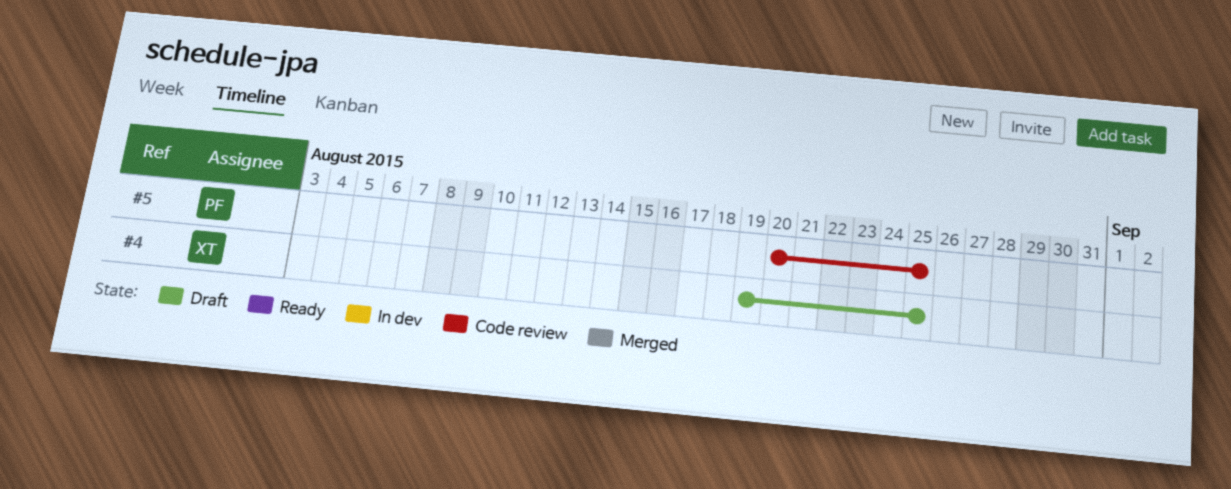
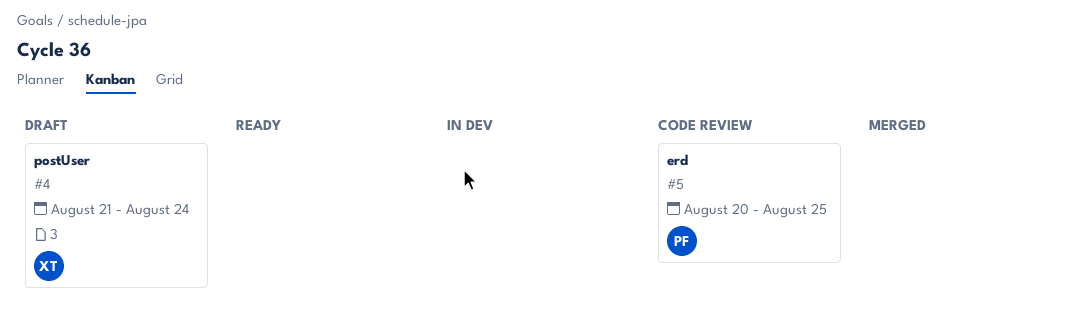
#4, start: Aug 19 -> Aug 21
#4, due: Aug 25 -> Aug 24

